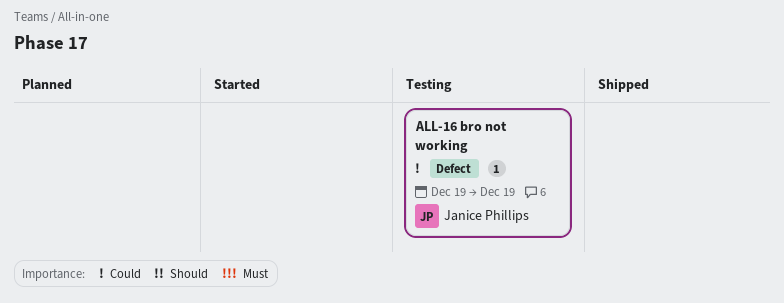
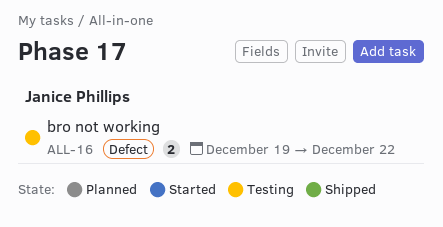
ALL-16, estimate: 1 -> 2
ALL-16, due: Dec 19 -> Dec 22

